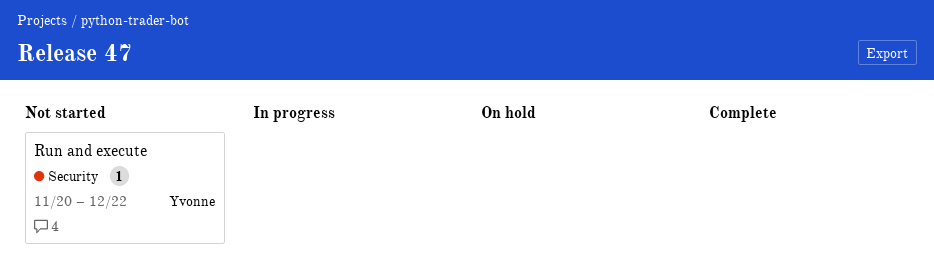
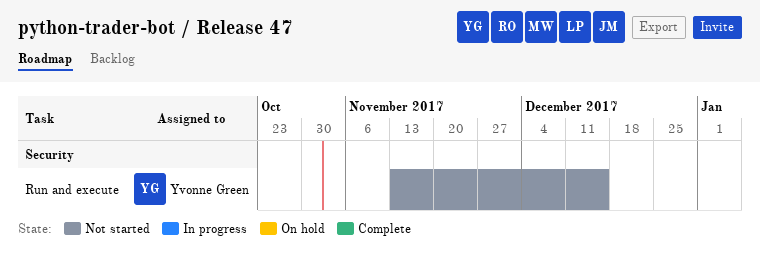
Run and execute, start: Nov 20 -> Nov 13
Run and execute, due: Dec 22 -> Dec 15

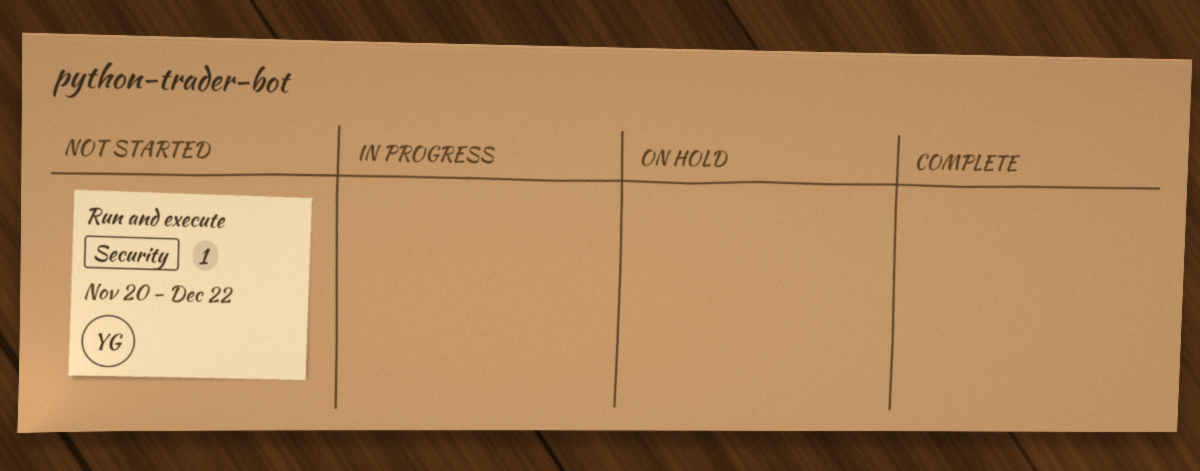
Run and execute, start: Nov 13 -> Nov 20
Run and execute, due: Dec 15 -> Dec 22

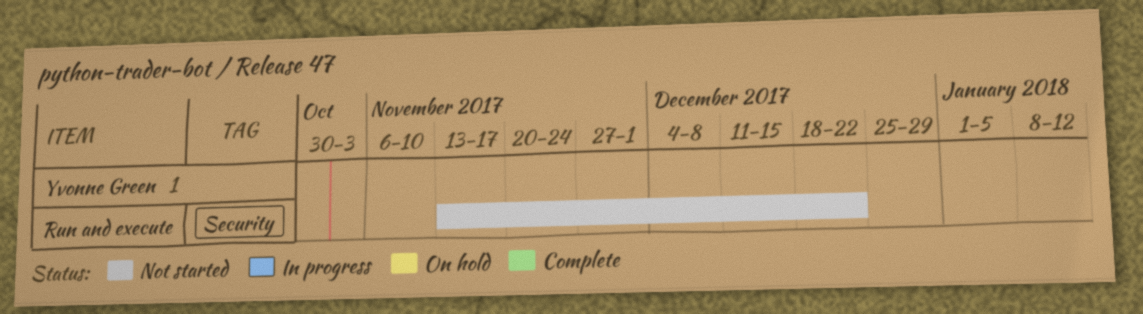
Run and execute, start: Nov 20 -> Nov 13

